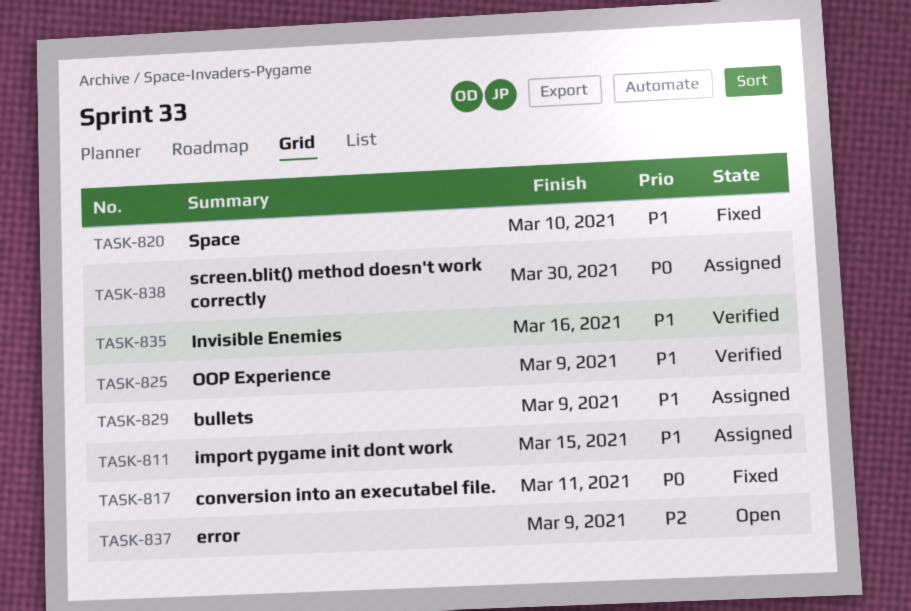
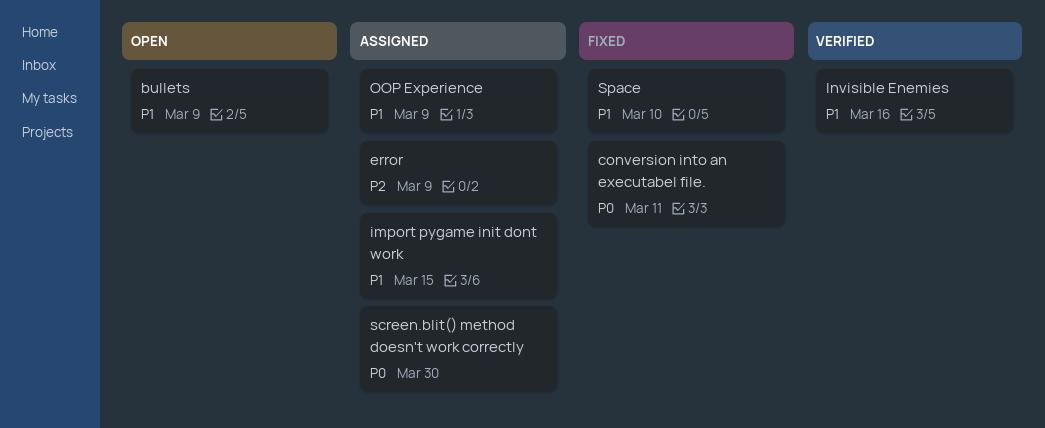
bullets, status: Assigned -> Open
error, status: Open -> Assigned
OOP Experience, status: Verified -> Assigned

